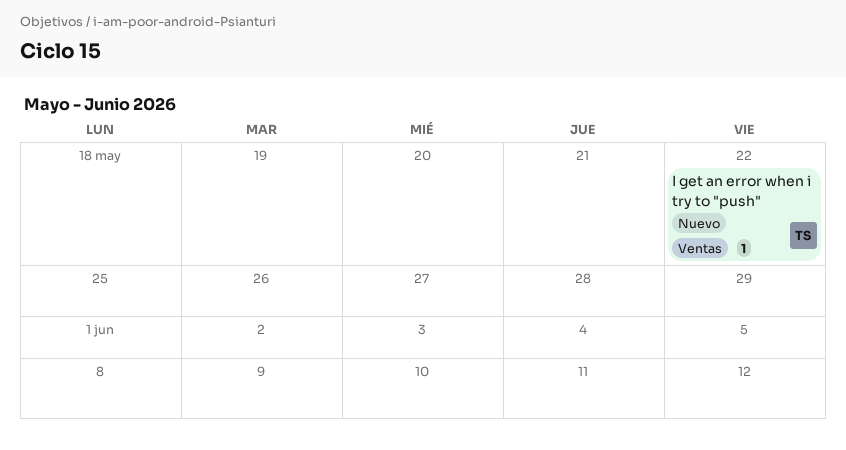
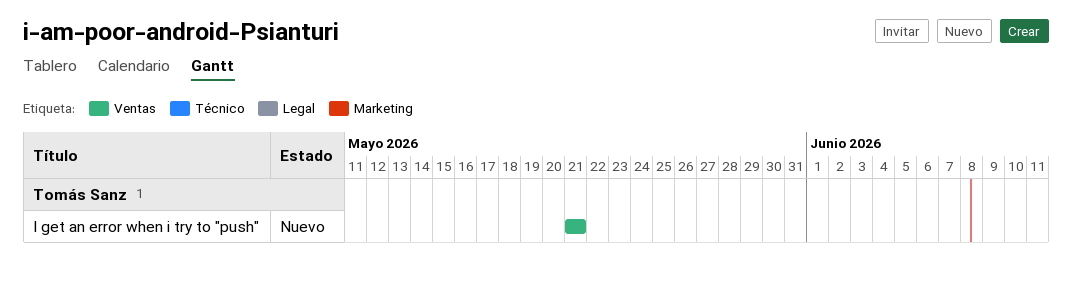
I get an error when i try to "push", due: May 22 -> May 21

